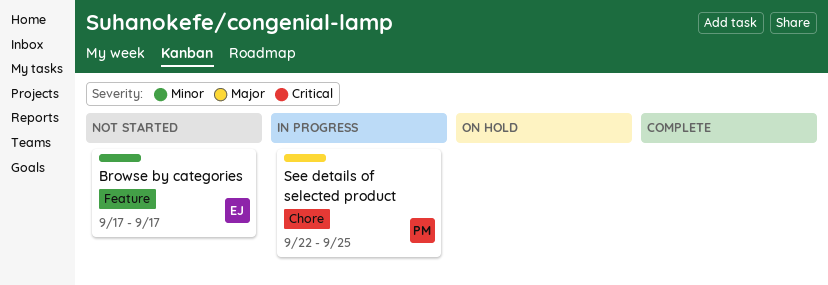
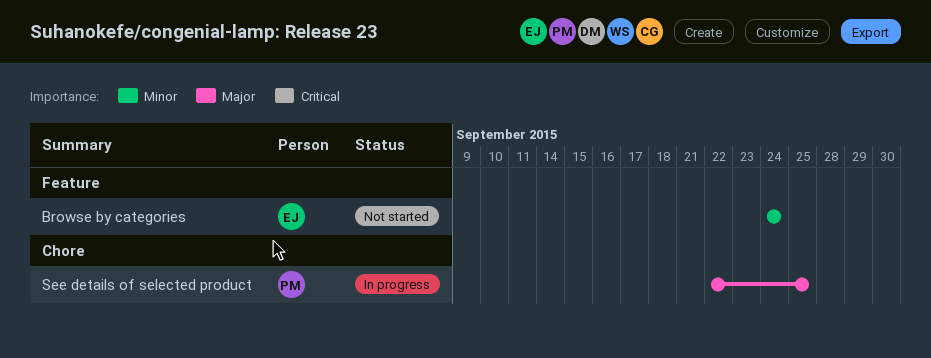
Browse by categories, start: Sep 17 -> Sep 24
Browse by categories, due: Sep 17 -> Sep 24

